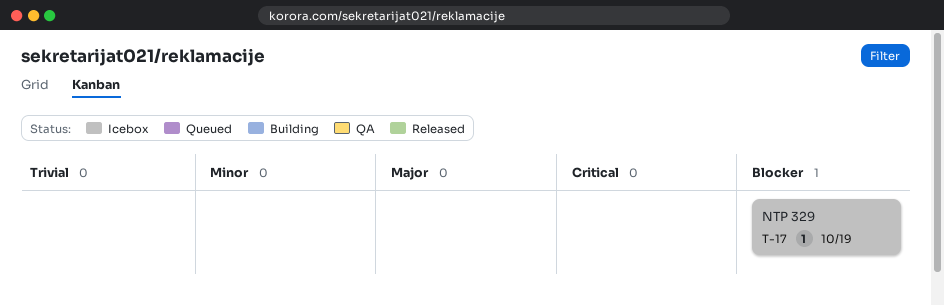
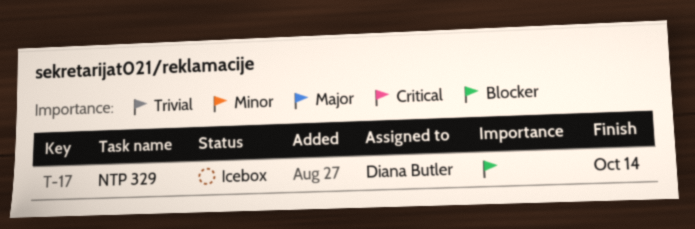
T-17, due: Oct 19 -> Oct 14

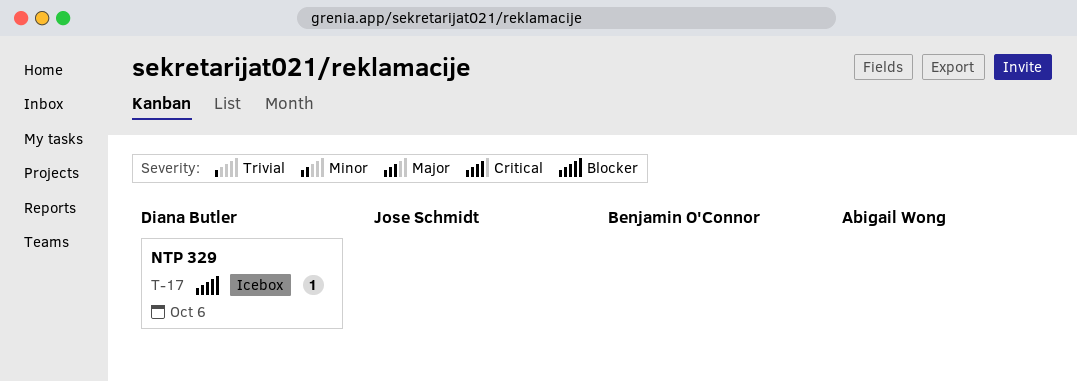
T-17, due: Oct 14 -> Oct 6

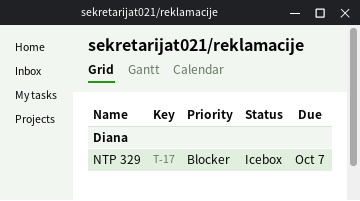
T-17, due: Oct 6 -> Oct 7

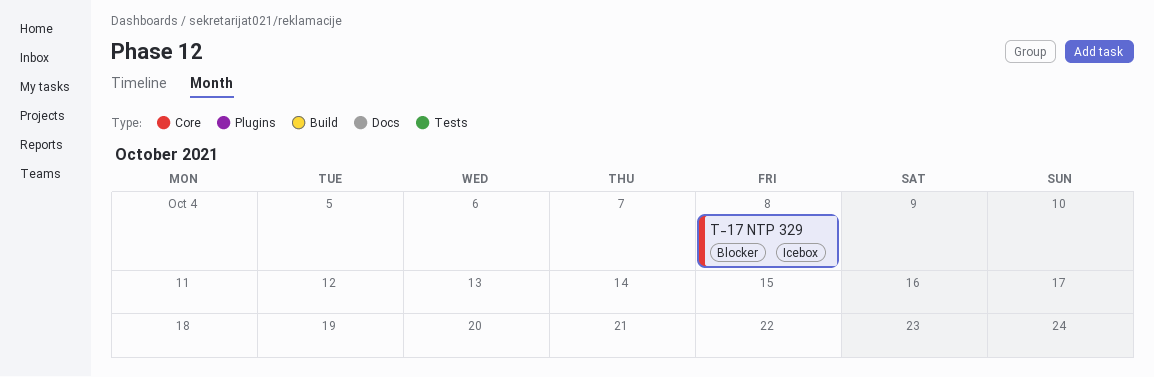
T-17, due: Oct 7 -> Oct 8

